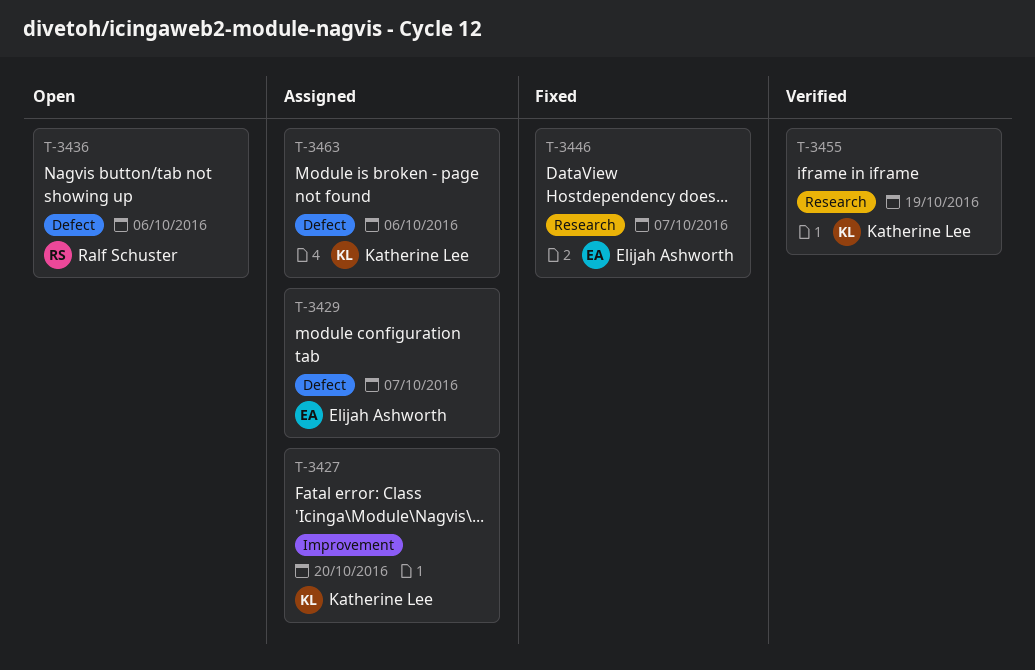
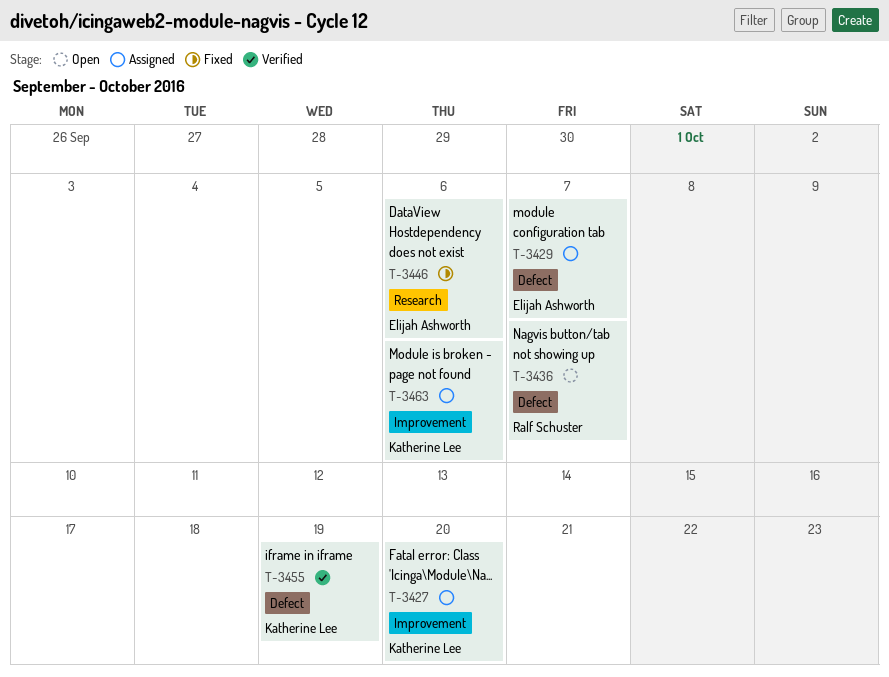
T-3436, due: Oct 6 -> Oct 7
T-3446, due: Oct 7 -> Oct 6
T-3455, label: Research -> Defect
T-3463, label: Defect -> Improvement

